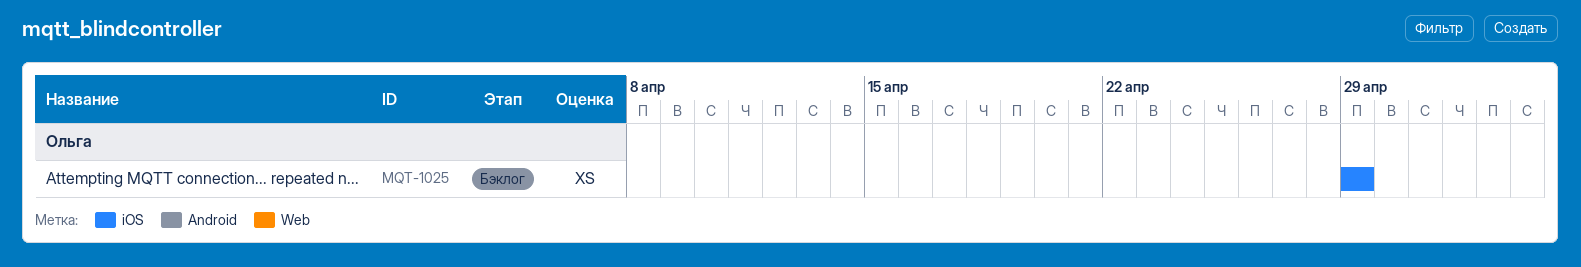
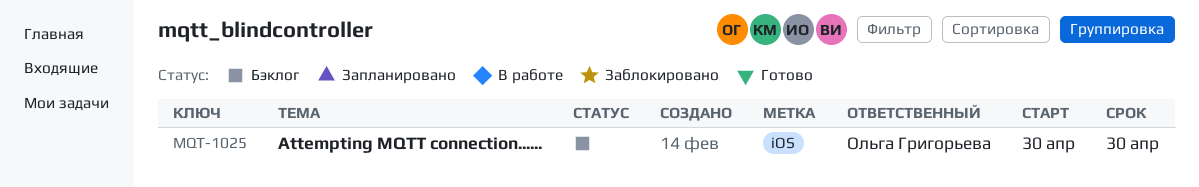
MQT-1025, start: Apr 29 -> Apr 30
MQT-1025, due: Apr 29 -> Apr 30

